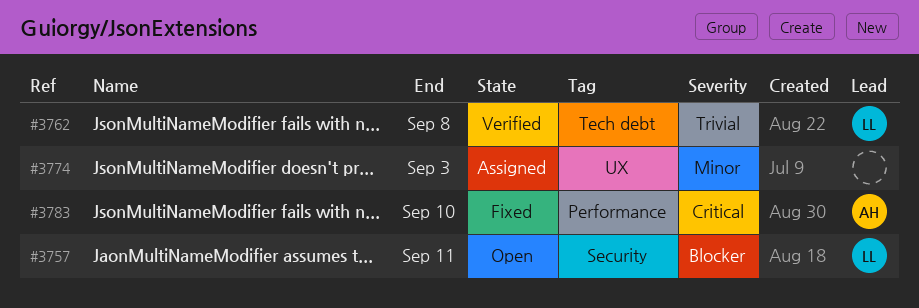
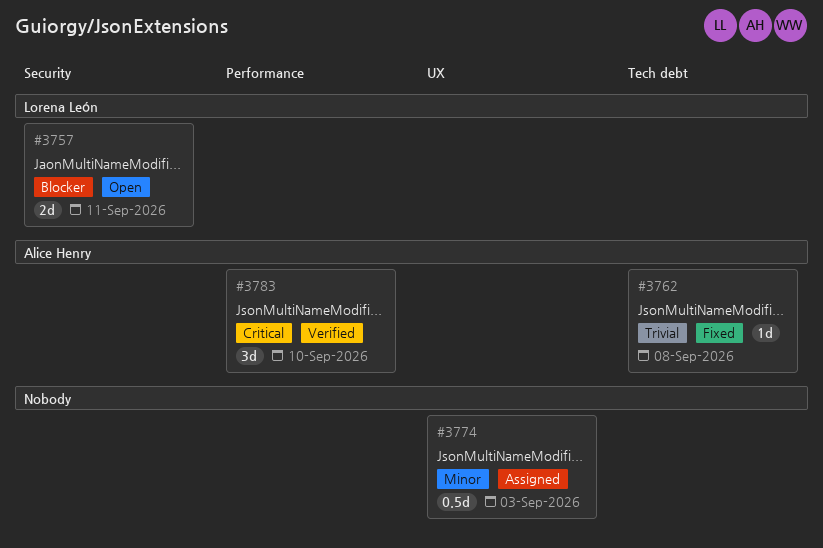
#3762, status: Verified -> Fixed
#3762, owner: Lorena León -> Alice Henry
#3783, status: Fixed -> Verified

